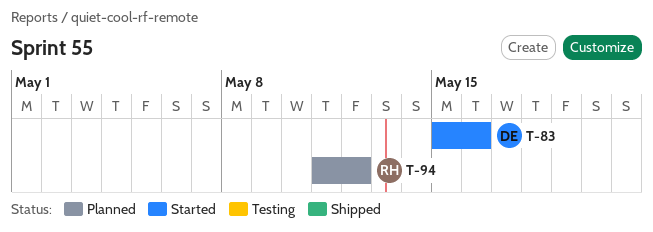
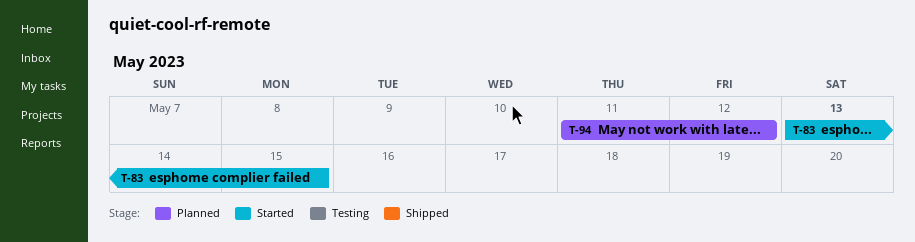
T-83, start: May 15 -> May 13
T-83, due: May 16 -> May 15

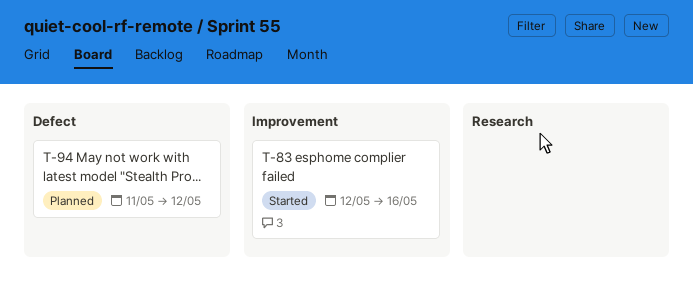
T-83, start: May 13 -> May 12
T-83, due: May 15 -> May 16

